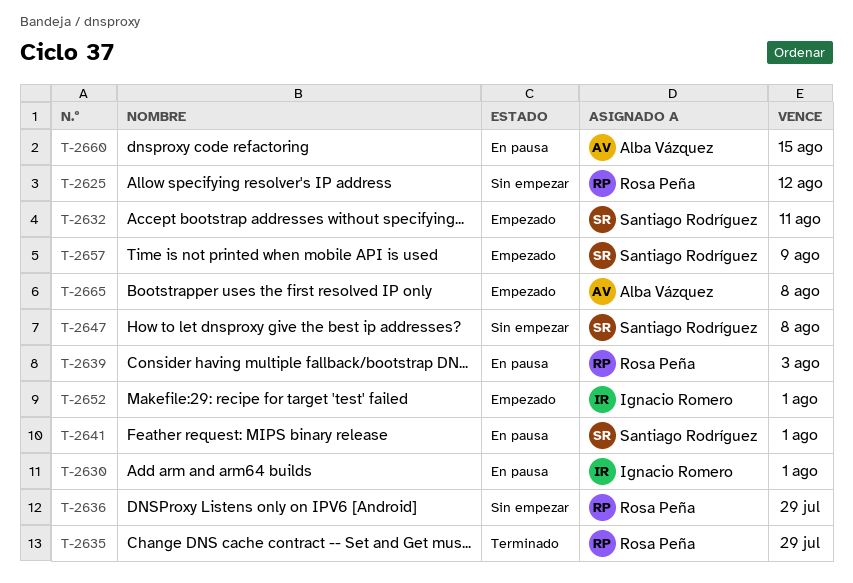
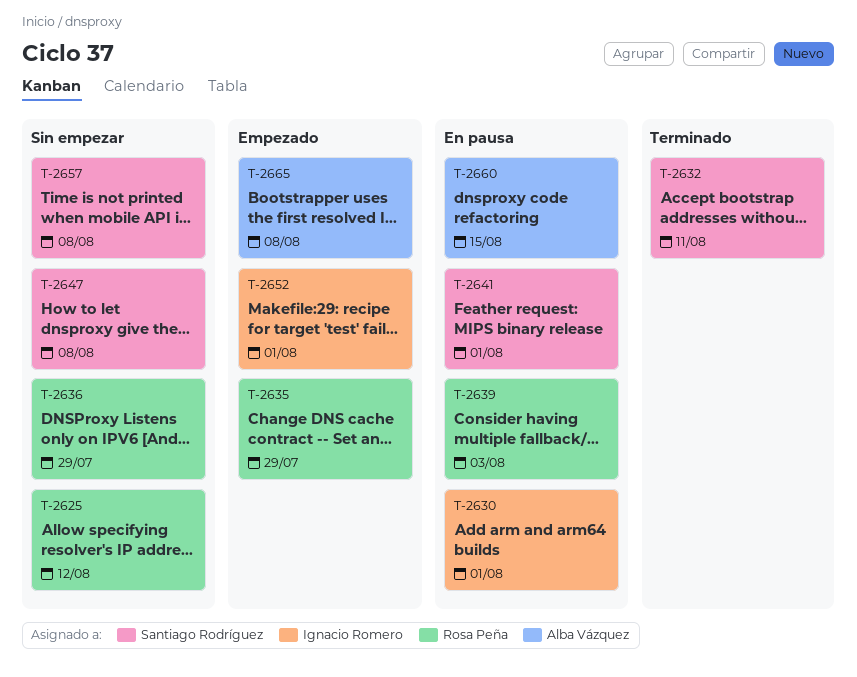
T-2632, status: Empezado -> Terminado
T-2635, status: Terminado -> Empezado
T-2657, status: Empezado -> Sin empezar
T-2657, due: Aug 9 -> Aug 8

